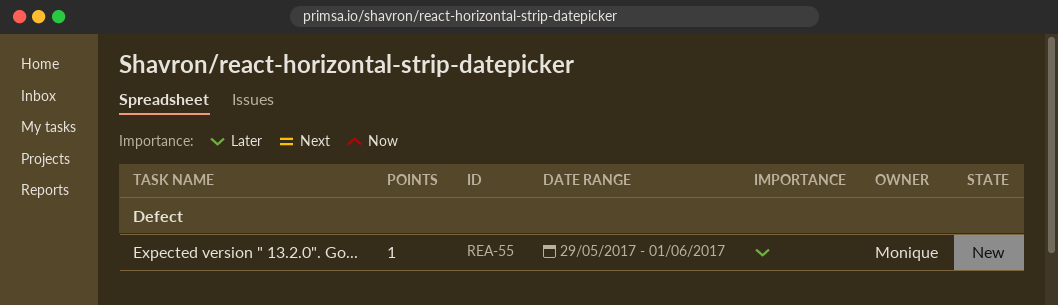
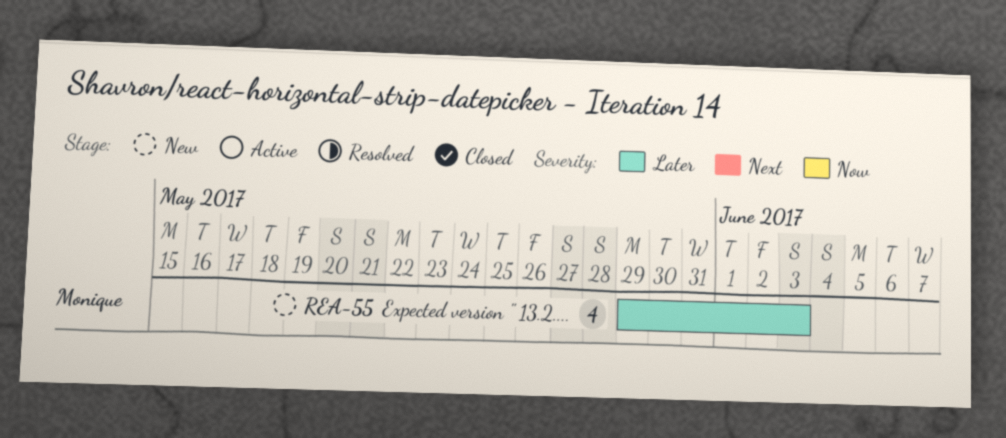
REA-55, estimate: 1 -> 4
REA-55, due: Jun 1 -> Jun 3

